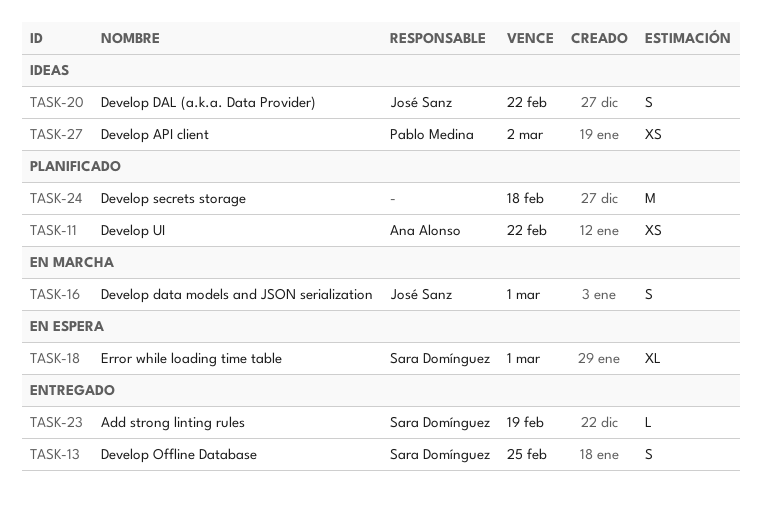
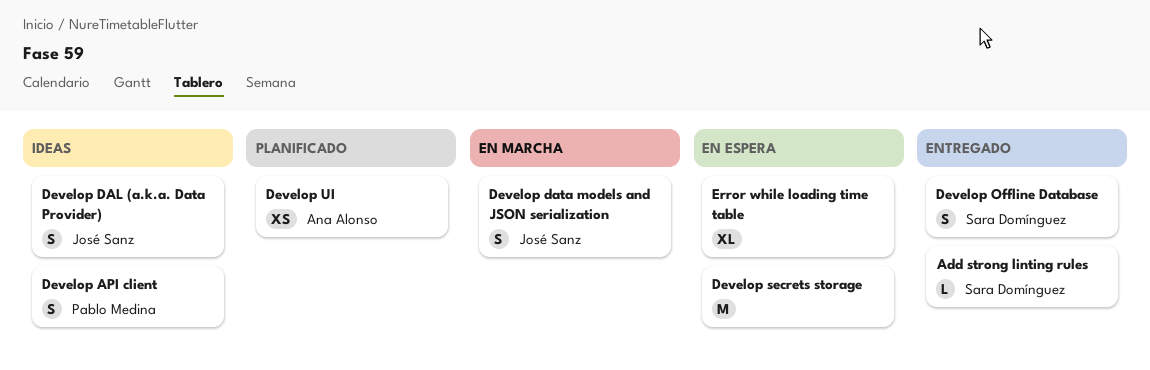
Develop API client, estimate: XS -> S
Develop secrets storage, status: Planificado -> En espera
Error while loading time table, owner: Sara Domínguez -> none

